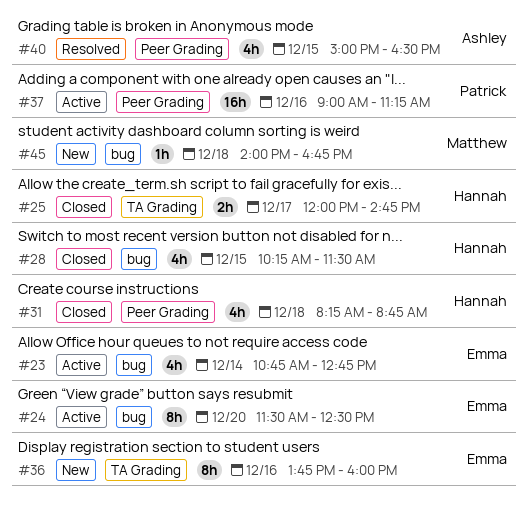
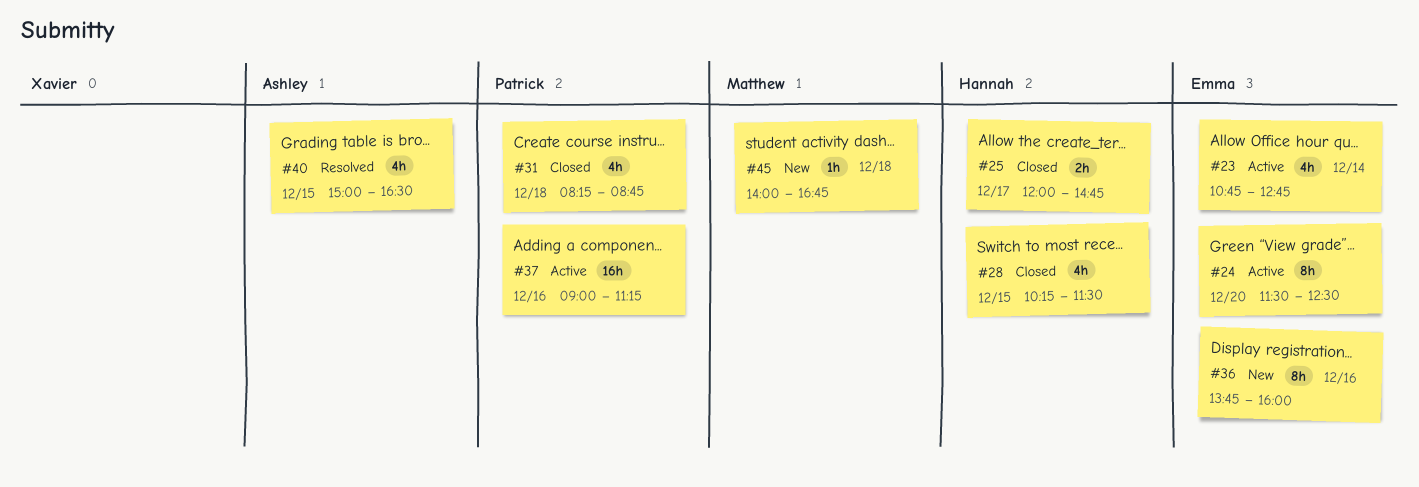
#31, owner: Hannah -> Patrick

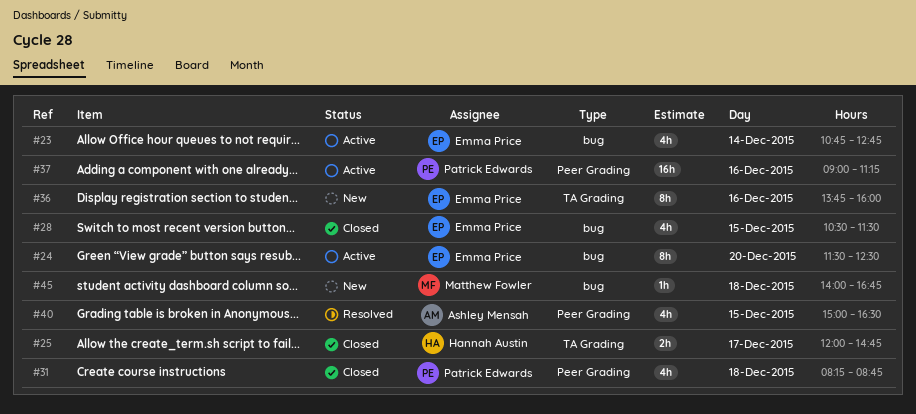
#28, owner: Hannah Austin -> Emma Price
#28, begins: 10:15 -> 10:30

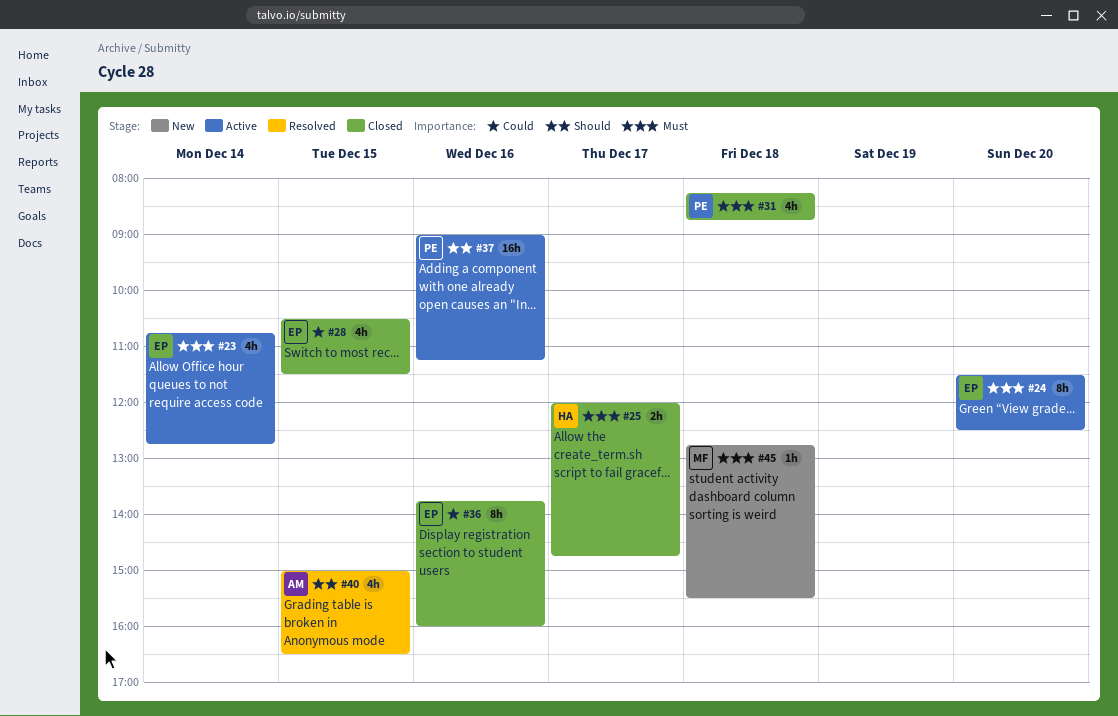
#36, status: New -> Closed
#45, begins: 14:00 -> 12:45
#45, ends: 16:45 -> 15:30

